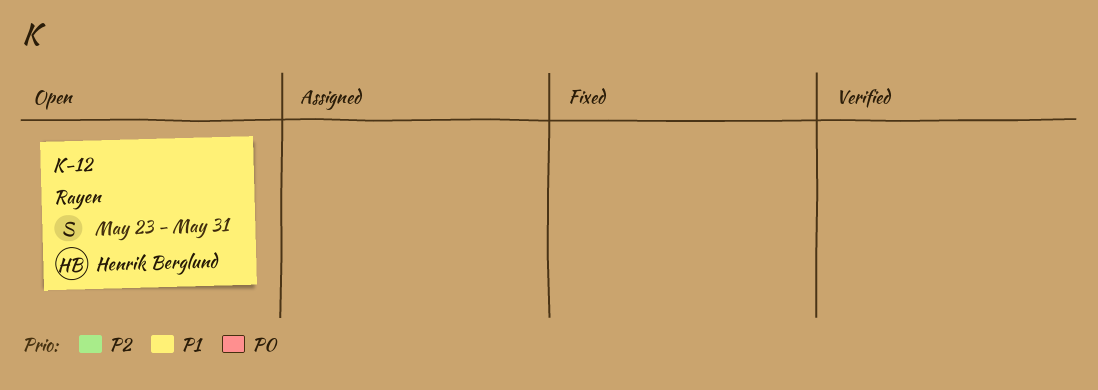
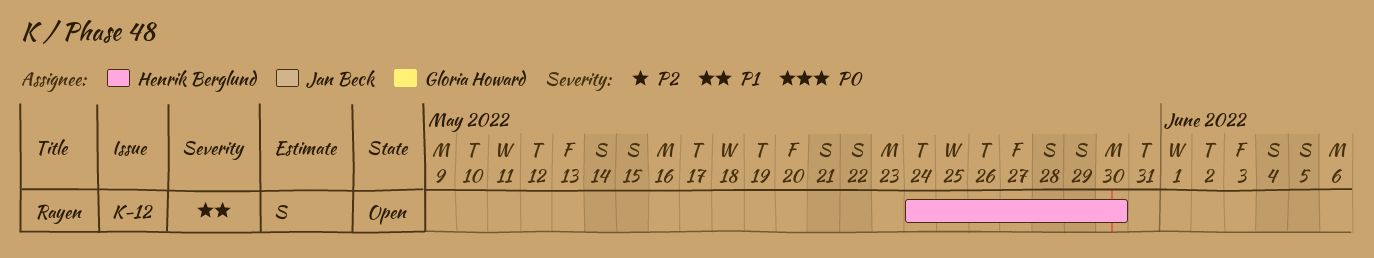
K-12, start: May 23 -> May 24
K-12, due: May 31 -> May 30

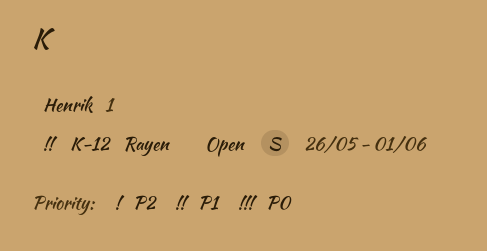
K-12, start: May 24 -> May 26
K-12, due: May 30 -> Jun 1

